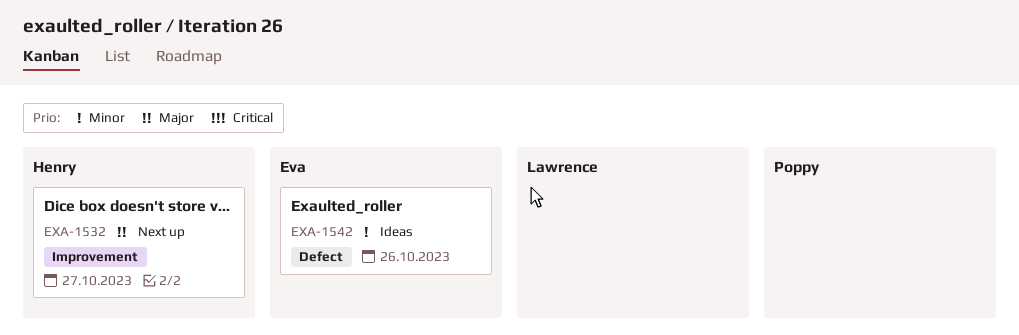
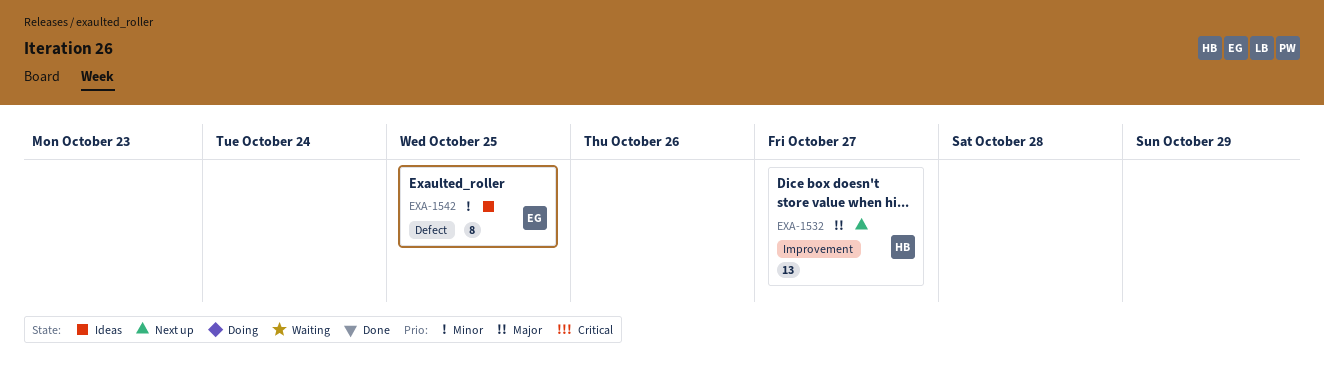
EXA-1542, due: Oct 26 -> Oct 25

